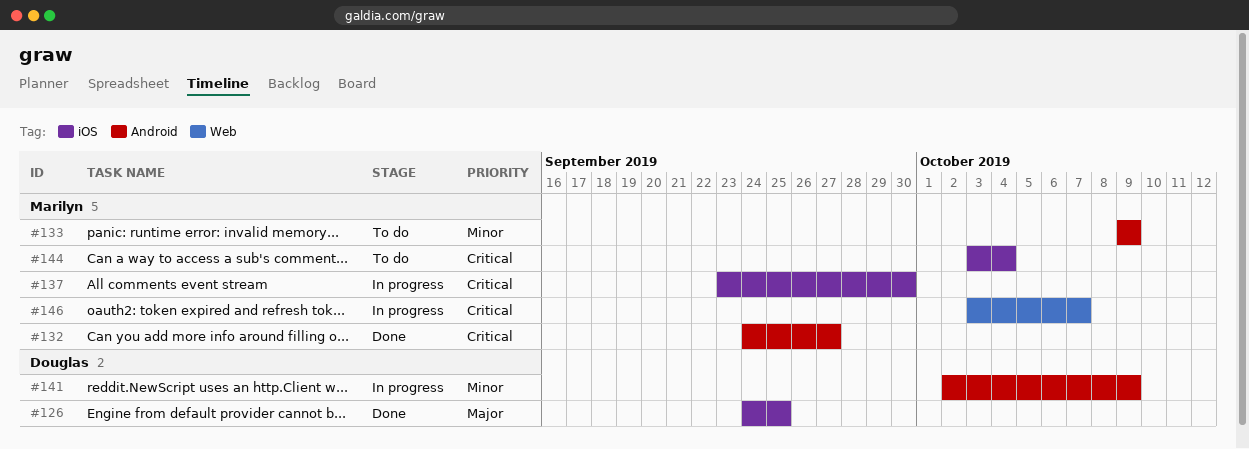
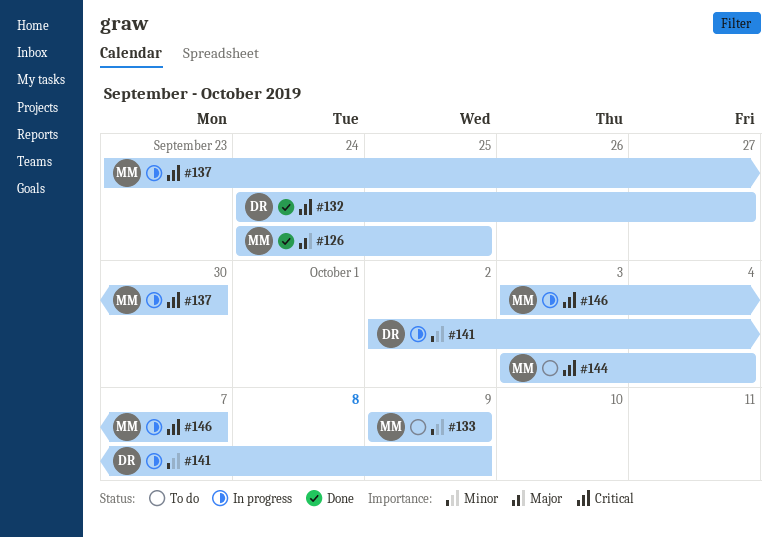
#126, owner: Douglas -> Marilyn
#132, owner: Marilyn -> Douglas

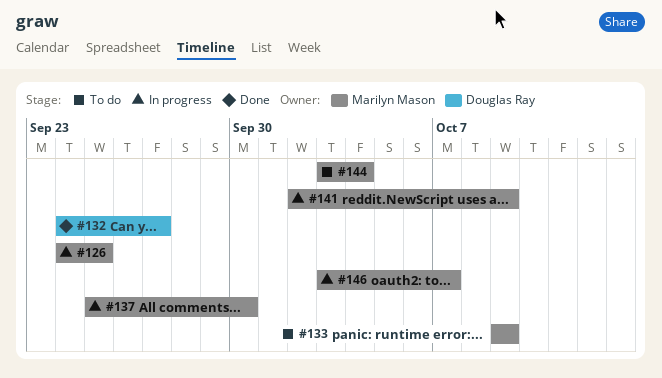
#126, status: Done -> In progress
#137, start: Sep 23 -> Sep 25
#141, owner: Douglas Ray -> Marilyn Mason

